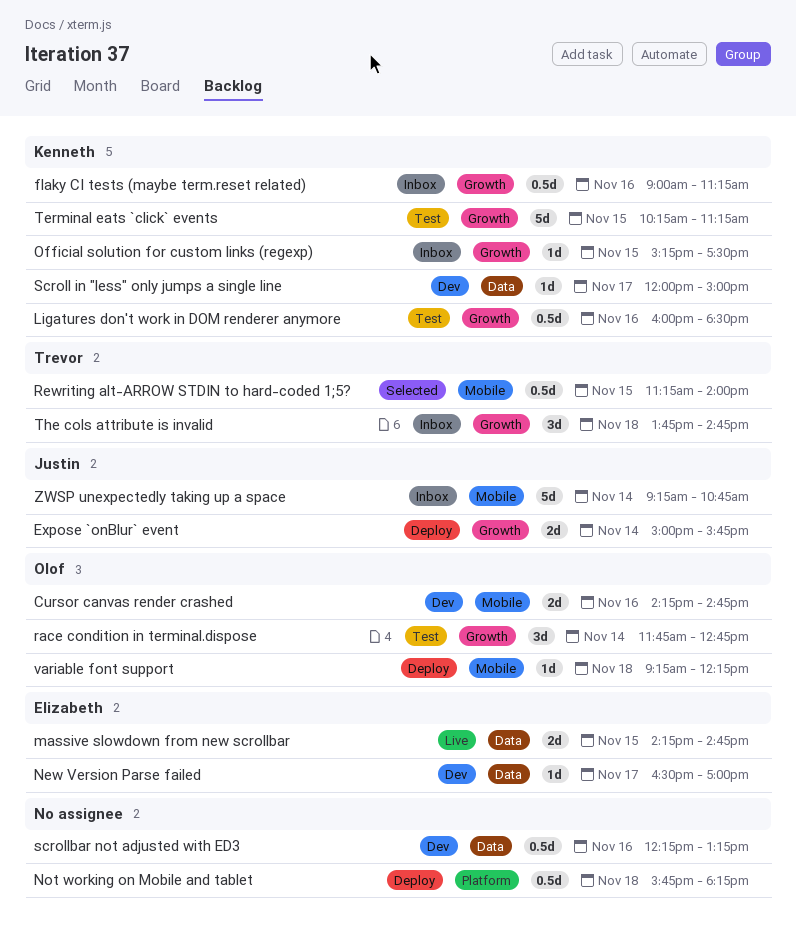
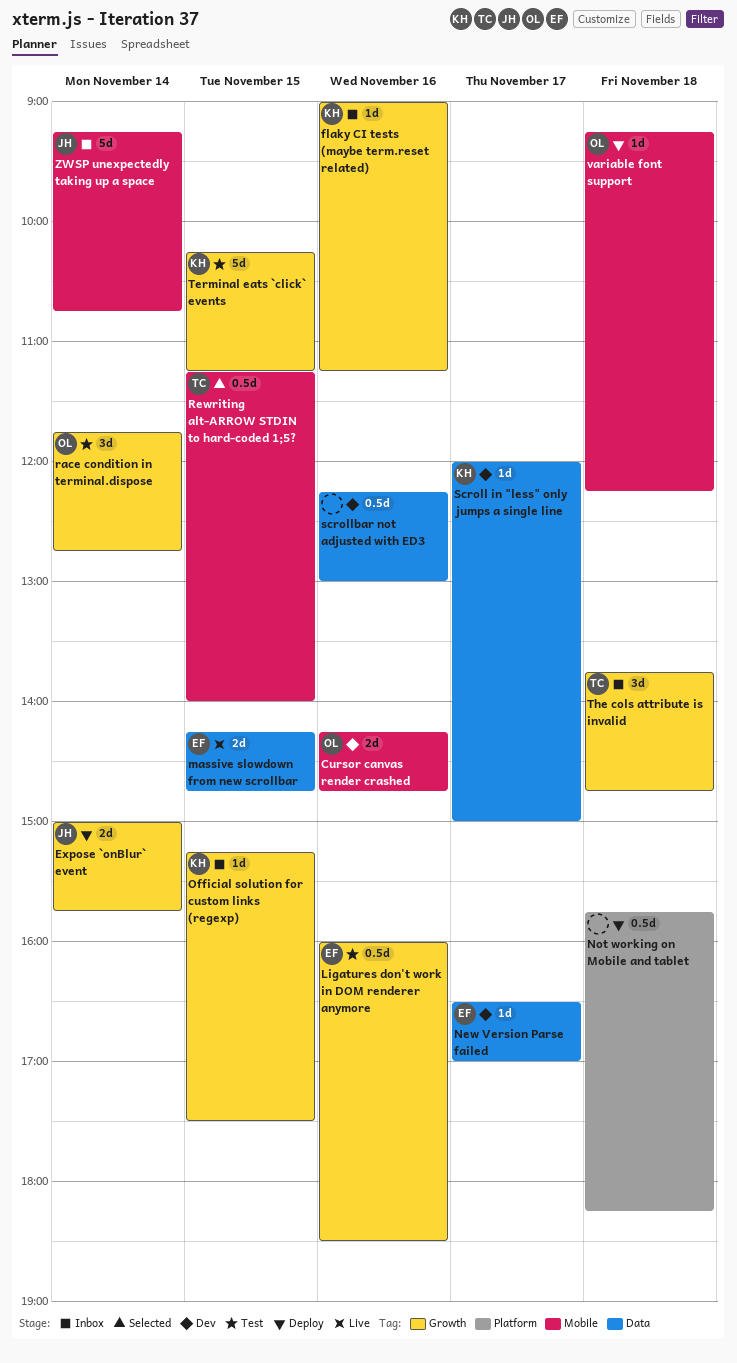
flaky CI tests (maybe term.reset related), estimate: 0.5d -> 1d
Ligatures don't work in DOM renderer anymore, owner: Kenneth -> Elizabeth
scrollbar not adjusted with ED3, ends: 13:15 -> 13:00

